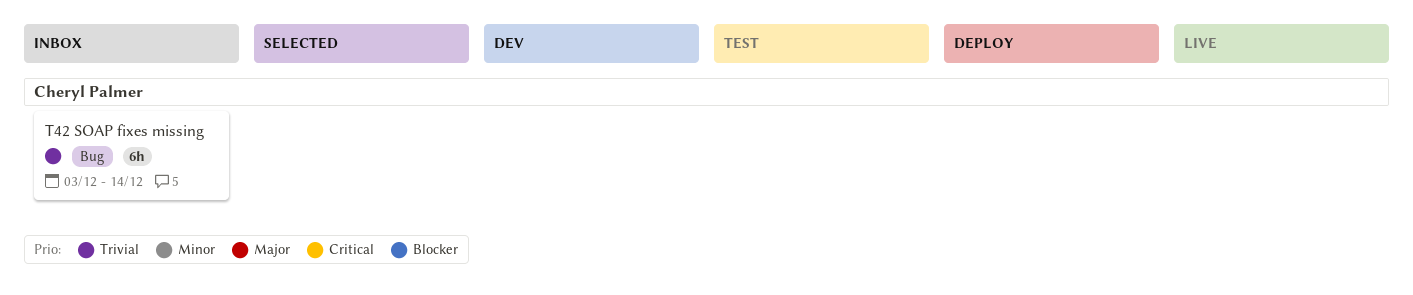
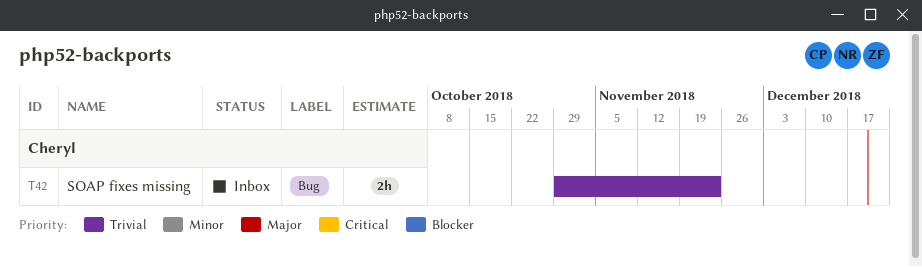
T42, estimate: 6h -> 2h
T42, start: Dec 3 -> Oct 29
T42, due: Dec 14 -> Nov 23

